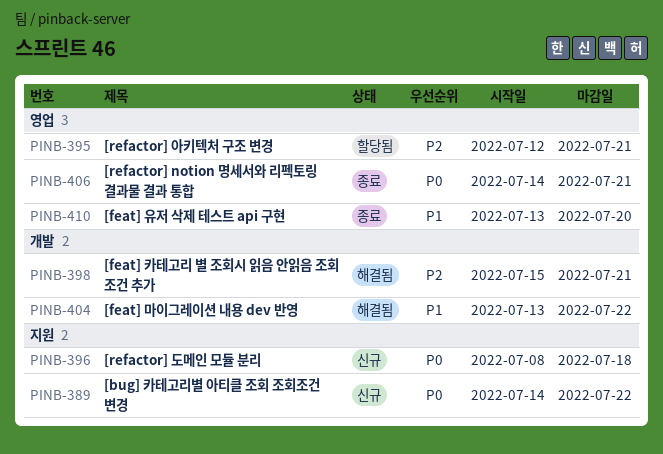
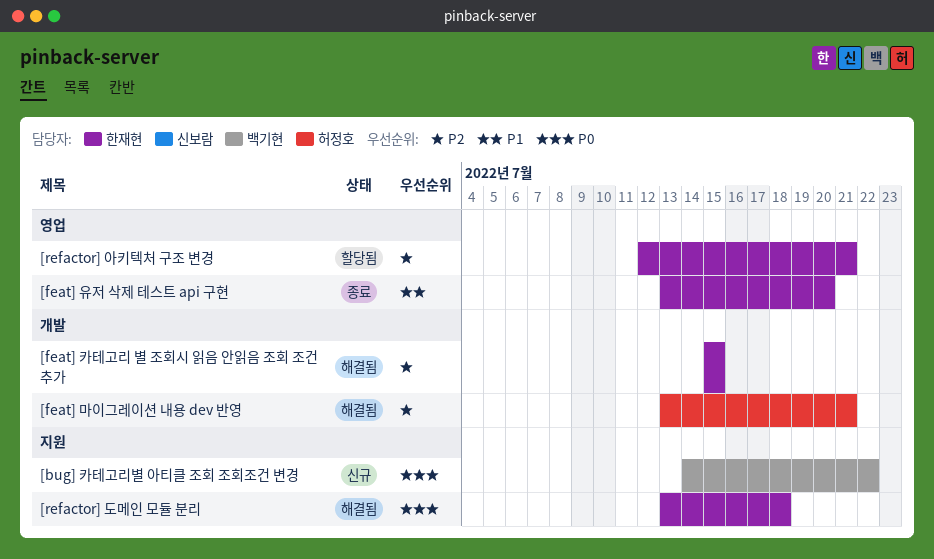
[feat] 마이그레이션 내용 dev 반영, priority: P1 -> P2
[feat] 마이그레이션 내용 dev 반영, due: Jul 22 -> Jul 21
[feat] 카테고리 별 조회시 읽음 안읽음 조회 조건 추가, due: Jul 21 -> Jul 15
[refactor] notion 명세서와 리펙토링 결과물 결과 통합: present -> none
[refactor] 도메인 모듈 분리, status: 신규 -> 해결됨
[refactor] 도메인 모듈 분리, start: Jul 8 -> Jul 13

